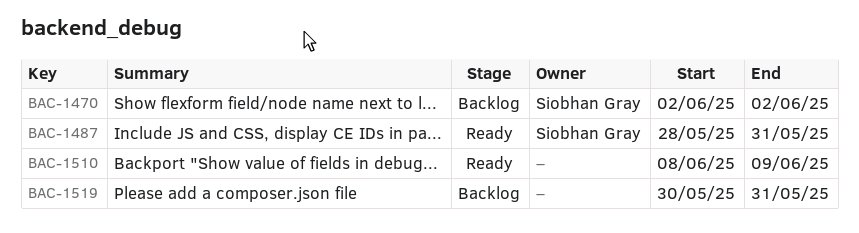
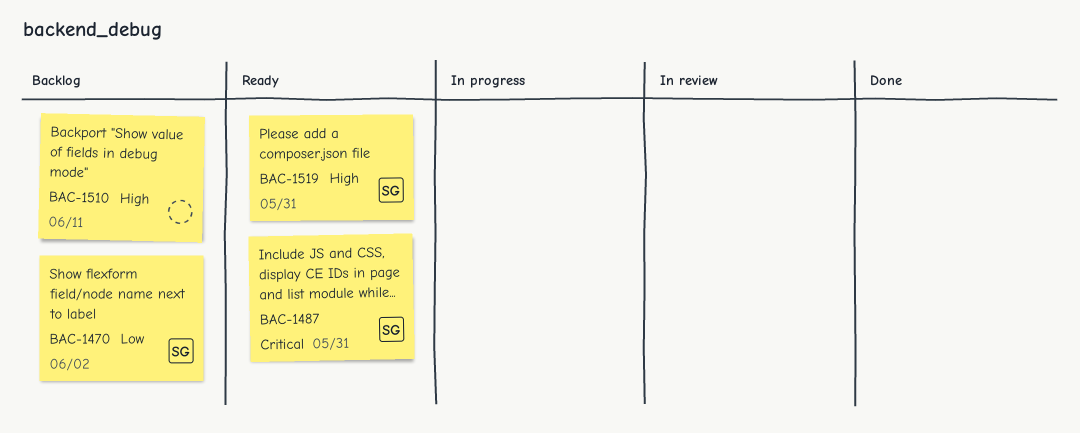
BAC-1510, status: Ready -> Backlog
BAC-1510, due: Jun 9 -> Jun 11
BAC-1519, status: Backlog -> Ready
BAC-1519, owner: none -> Siobhan Gray

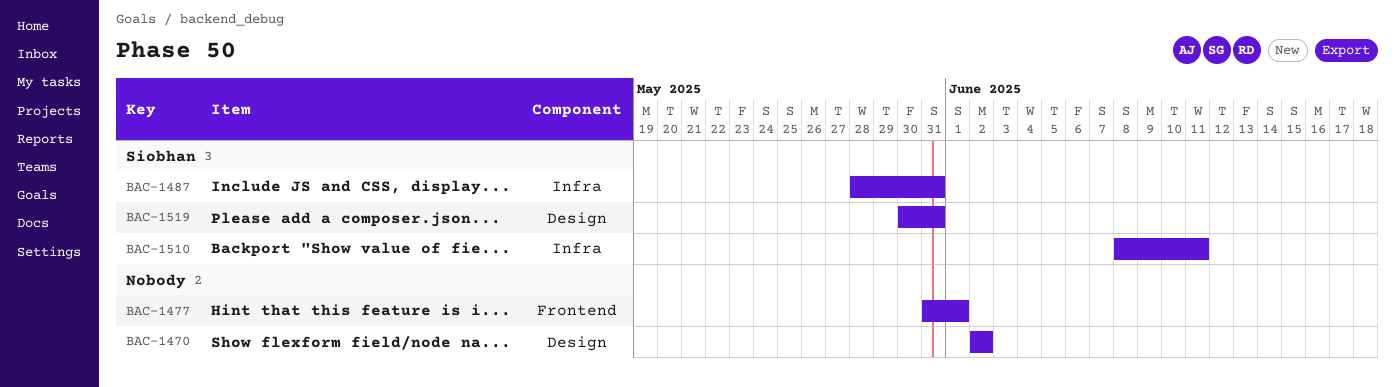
BAC-1470, owner: Siobhan -> none
BAC-1477: none -> present
BAC-1510, owner: none -> Siobhan

